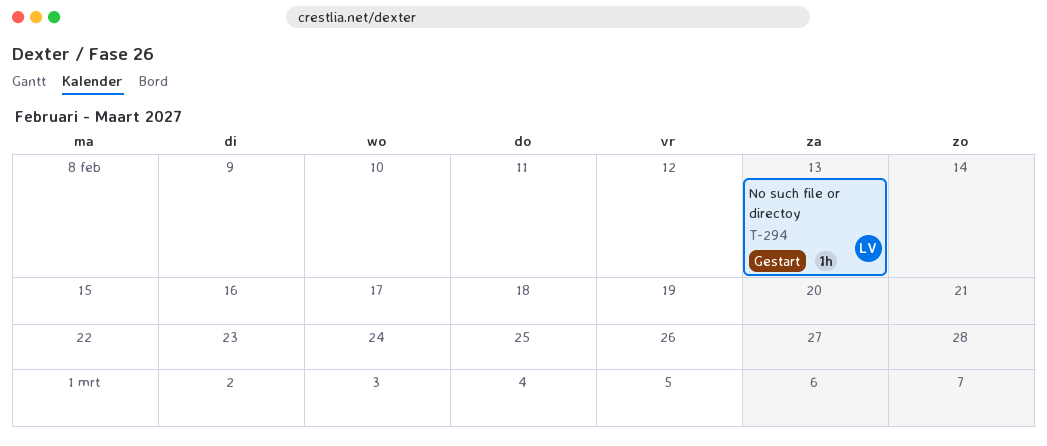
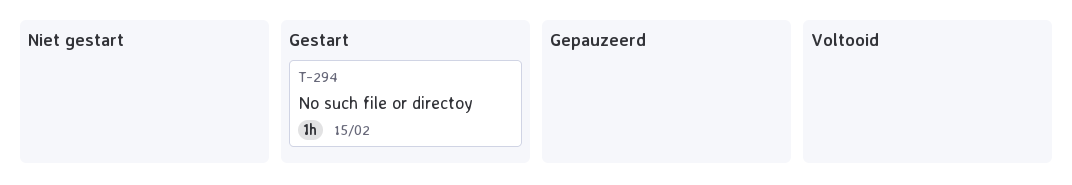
T-294, due: Feb 13 -> Feb 15

